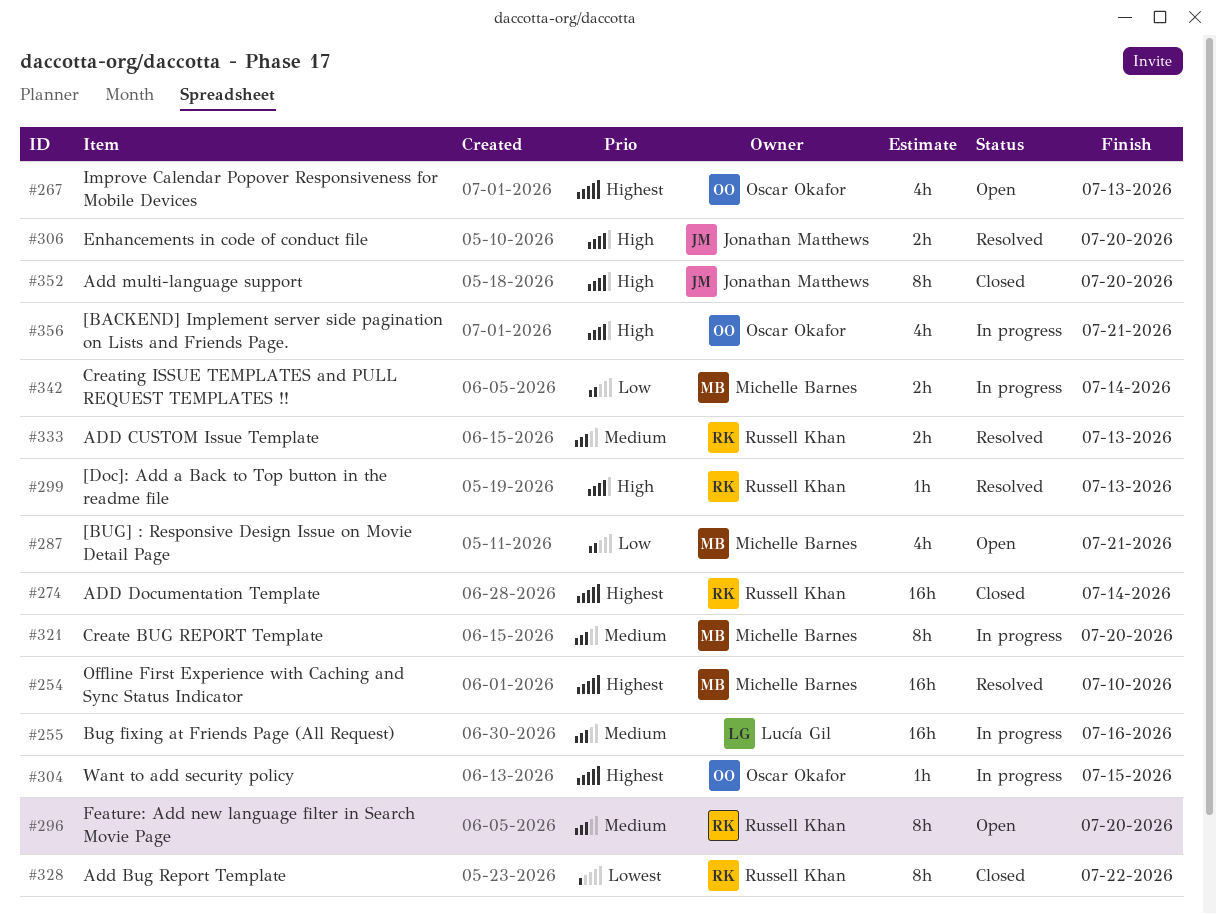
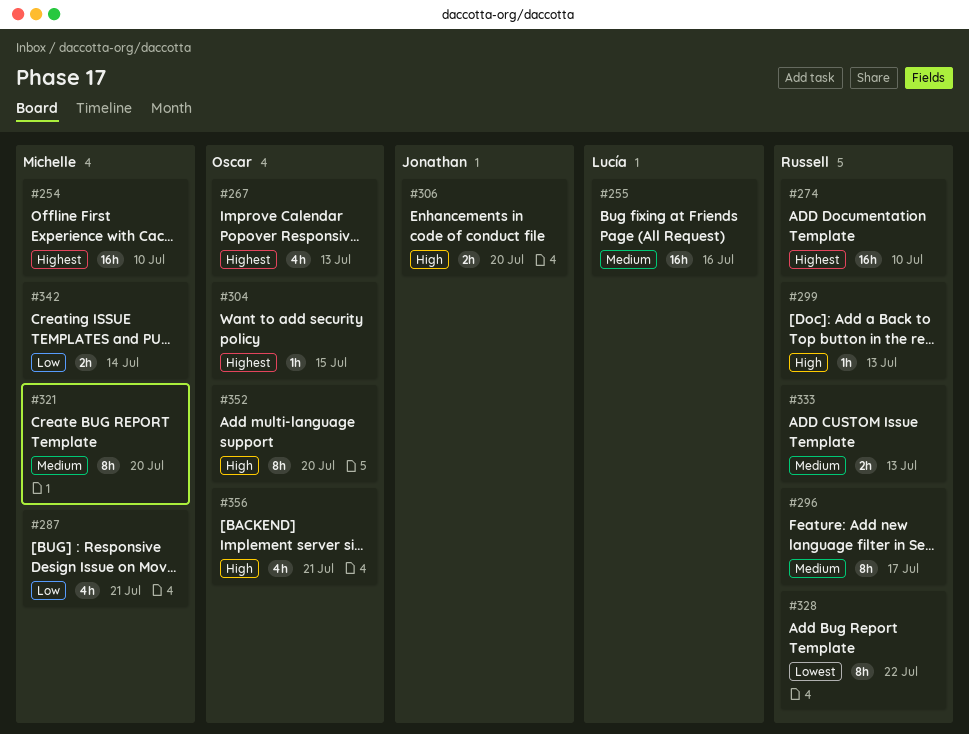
#274, due: Jul 14 -> Jul 10
#296, due: Jul 20 -> Jul 17
#352, owner: Jonathan Matthews -> Oscar Okafor

